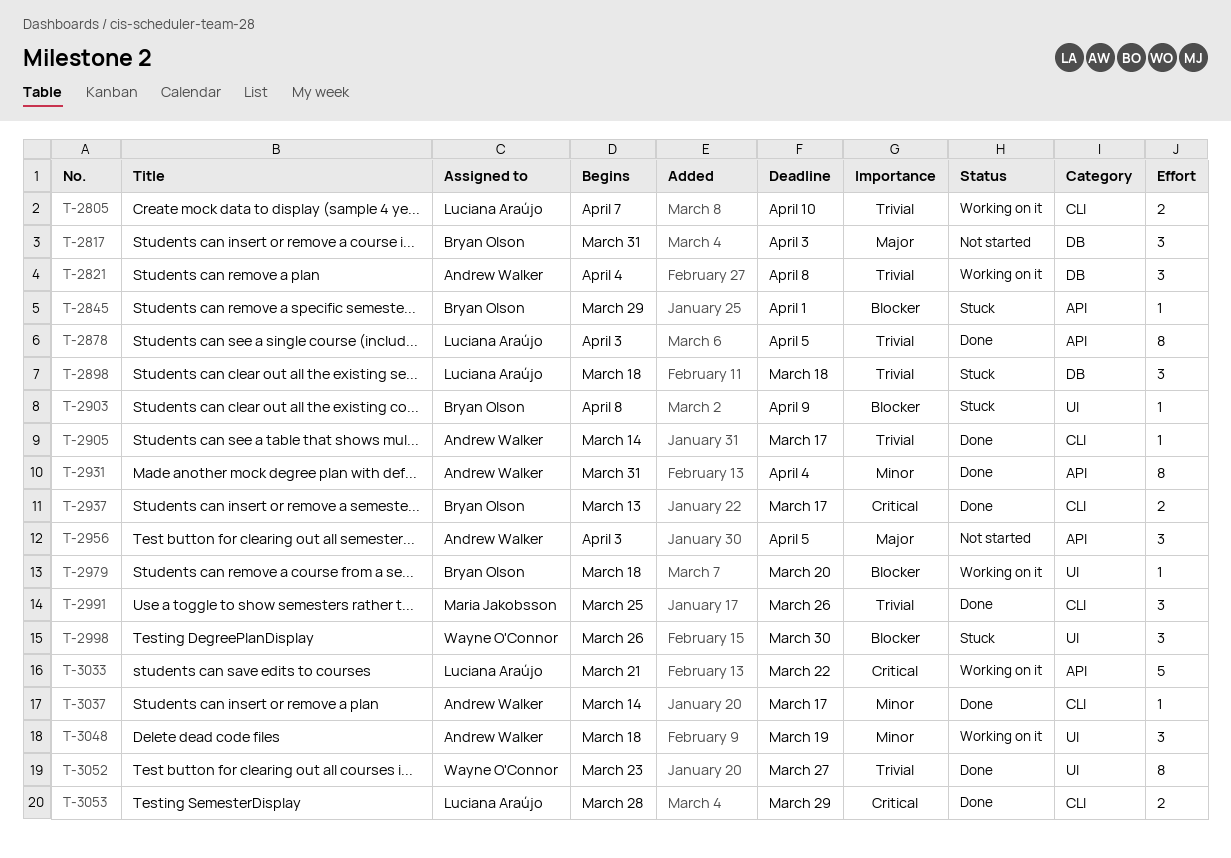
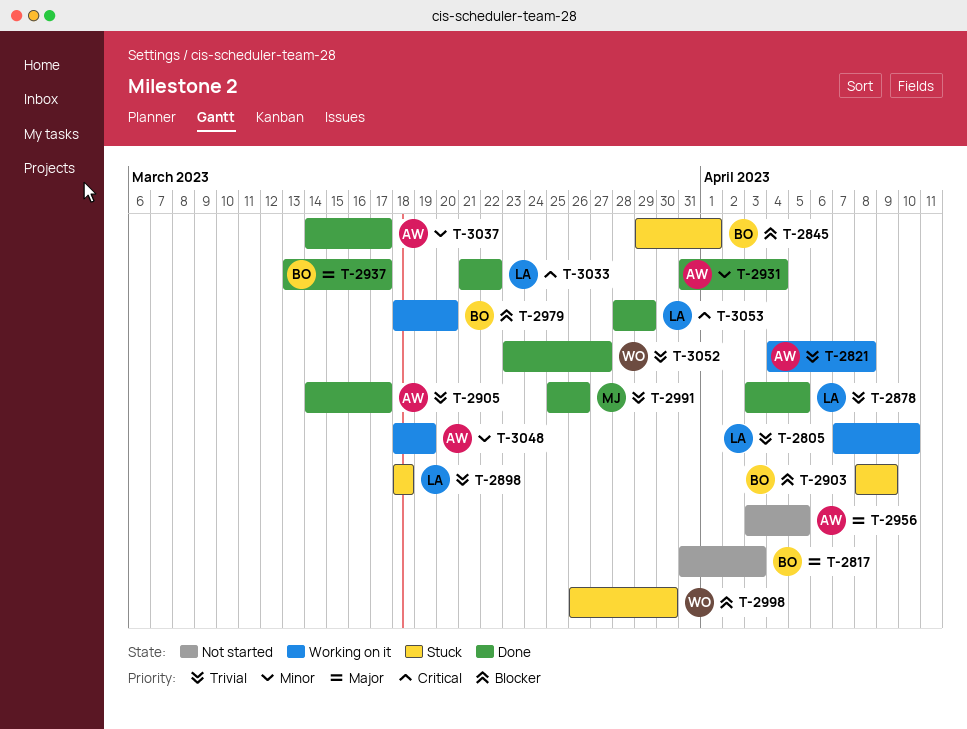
T-2937, priority: Critical -> Major
T-3033, status: Working on it -> Done

